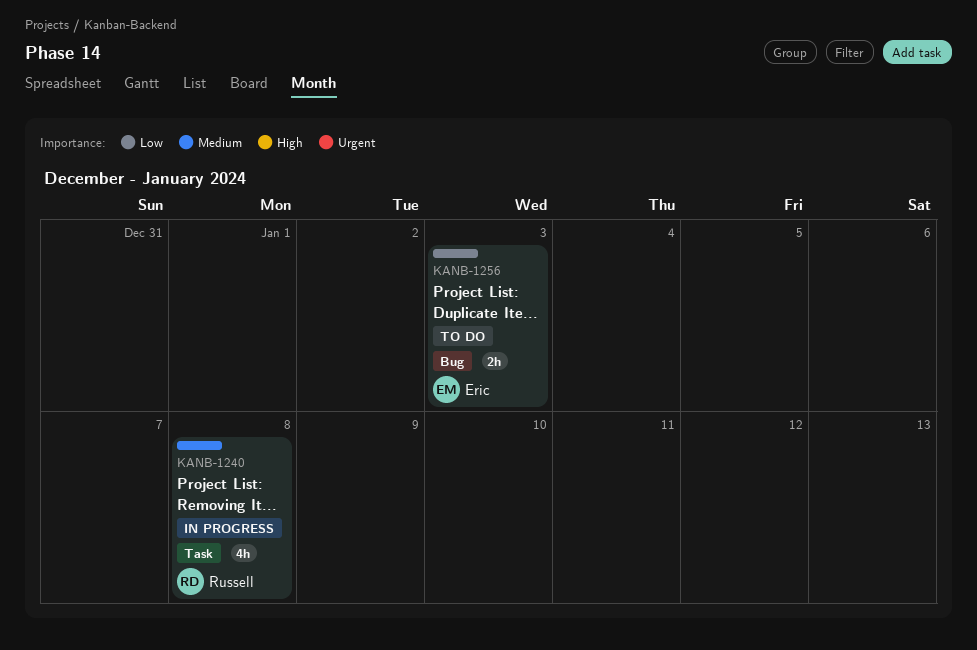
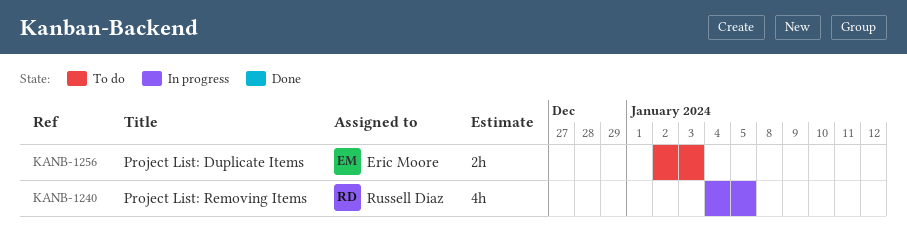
KANB-1240, due: Jan 8 -> Jan 5

